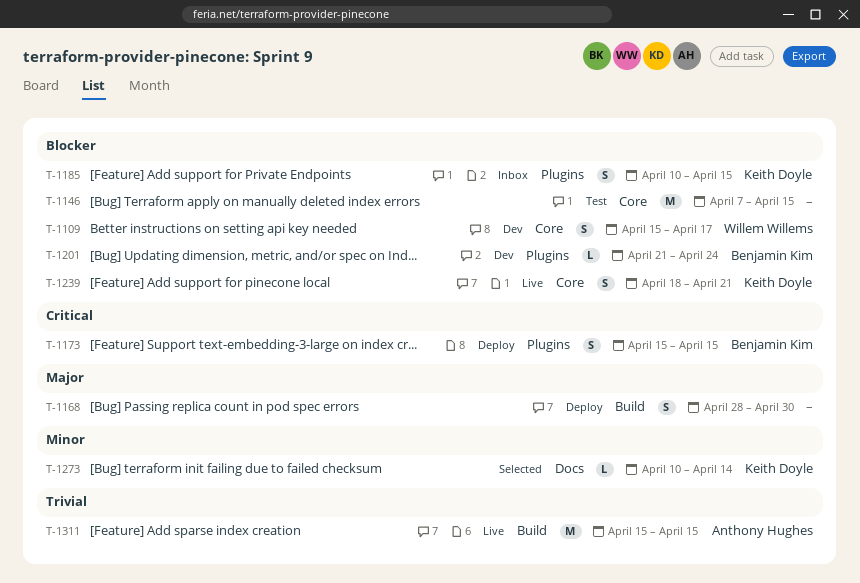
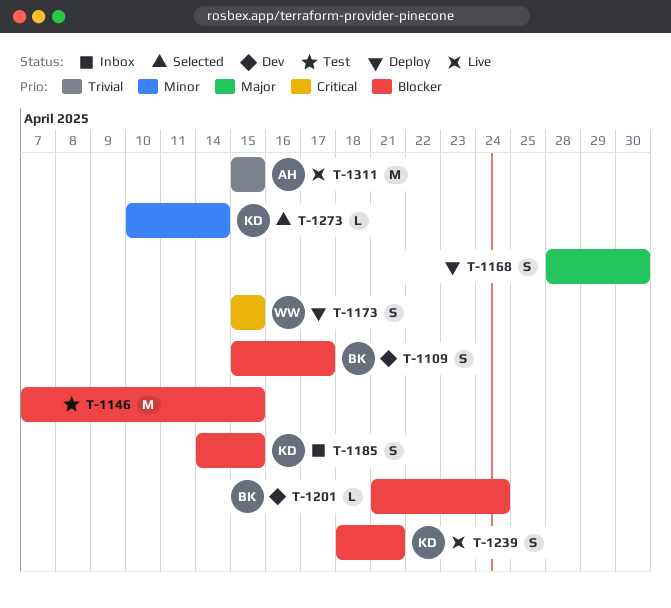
T-1109, owner: Willem Willems -> Benjamin Kim
T-1173, owner: Benjamin Kim -> Willem Willems
T-1185, start: Apr 10 -> Apr 14

